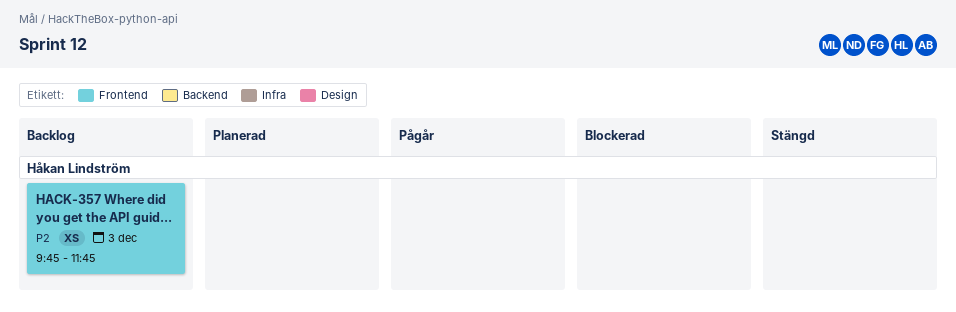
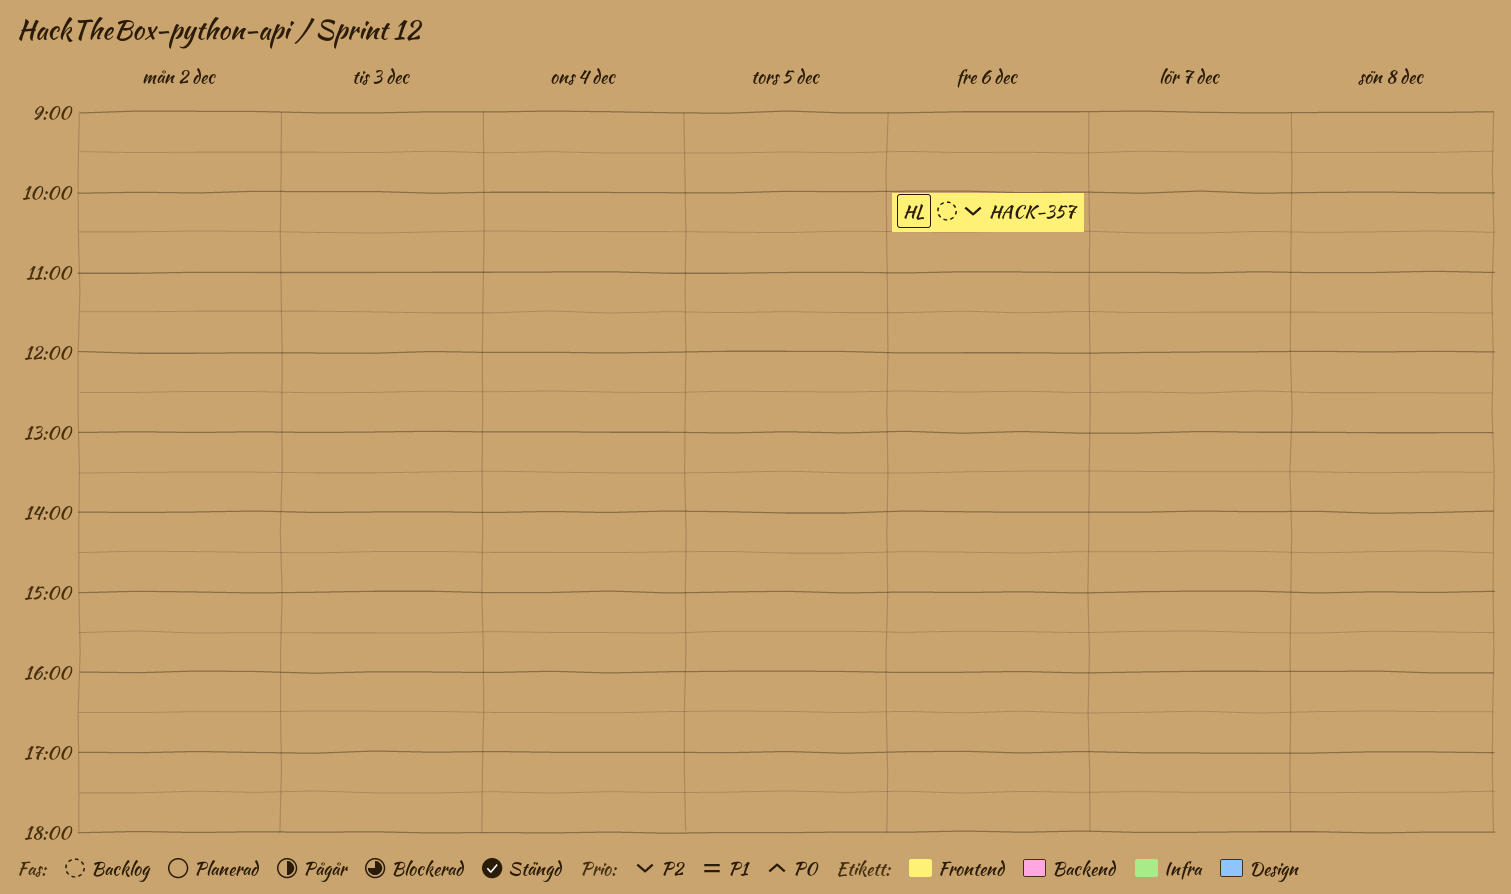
HACK-357, day: Dec 3 -> Dec 6
HACK-357, begins: 09:45 -> 10:00
HACK-357, ends: 11:45 -> 10:30

